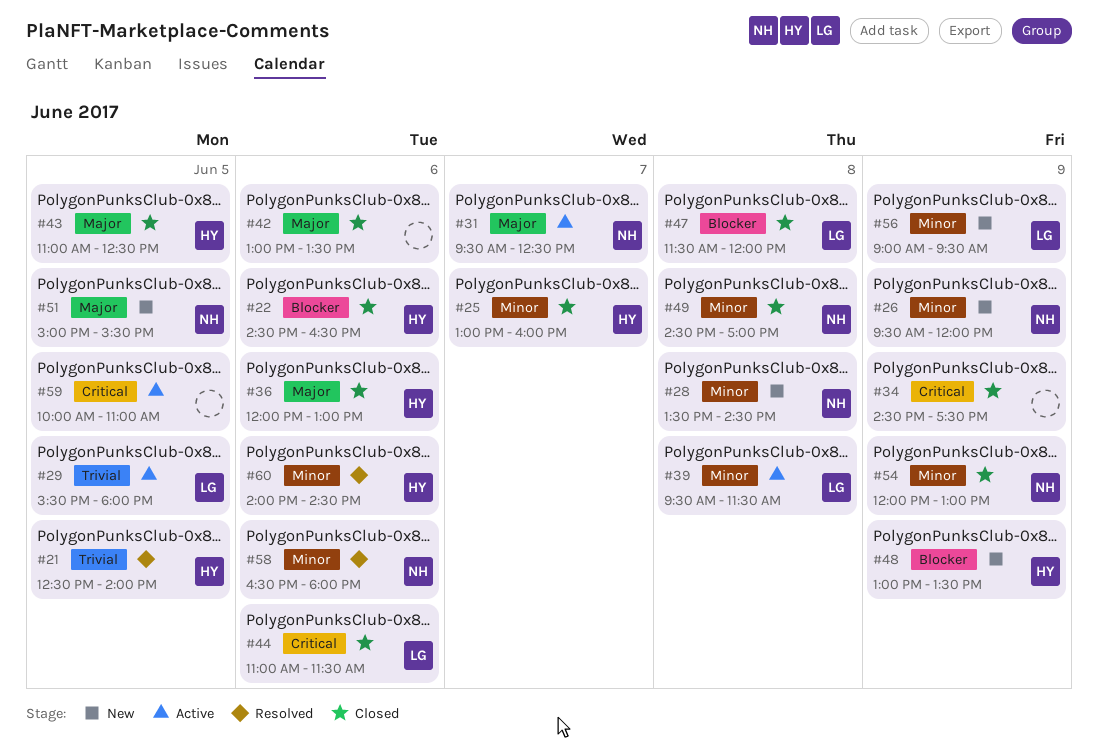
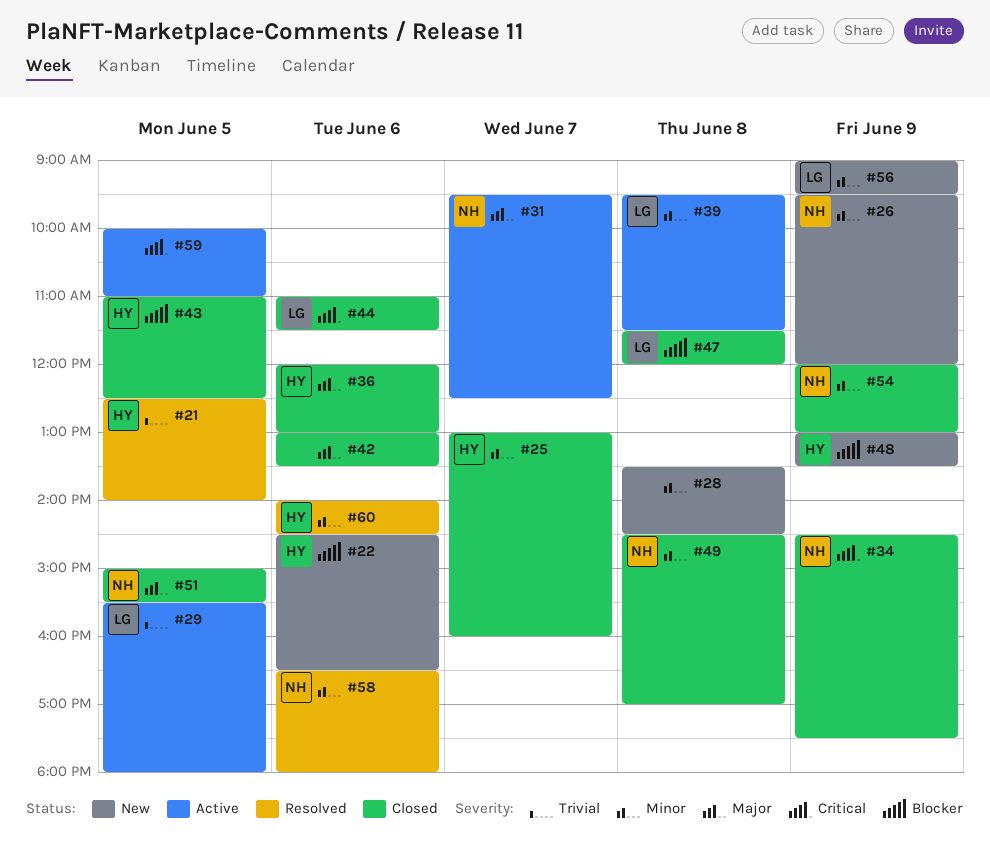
#22, status: Closed -> New
#28, owner: NH -> none
#34, owner: none -> NH
#43, priority: Major -> Blocker
#51, status: New -> Closed

